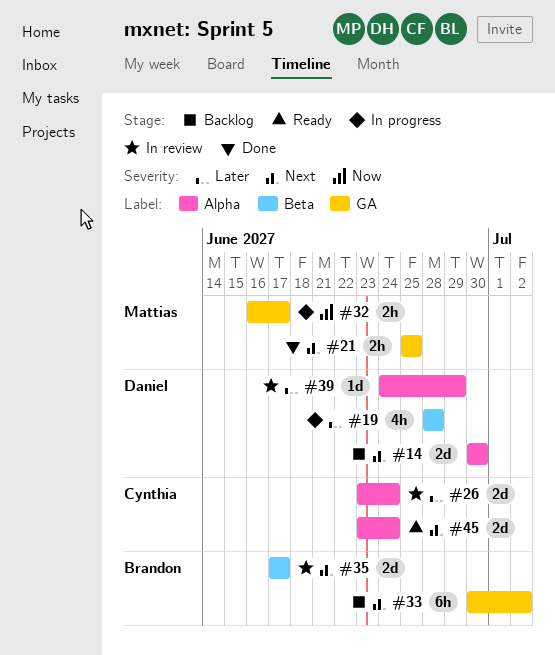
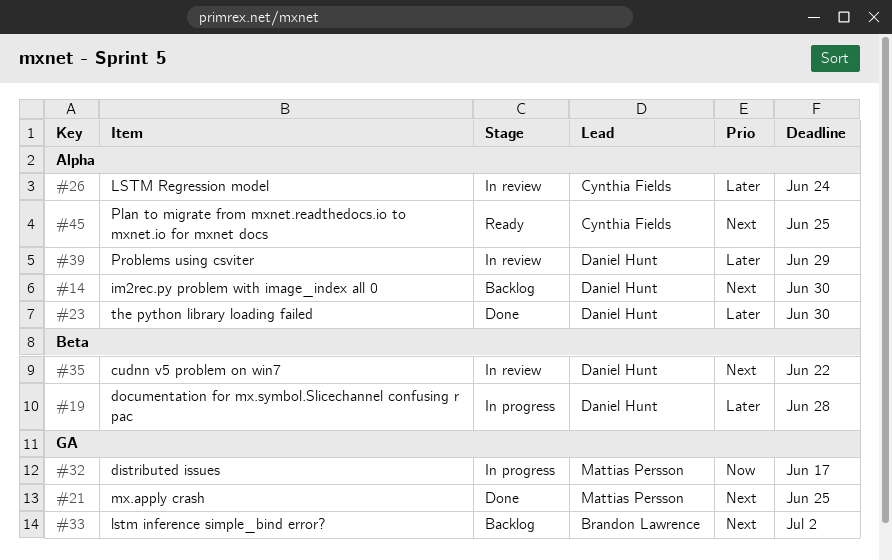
#23: none -> present
#35, owner: Brandon Lawrence -> Daniel Hunt
#35, due: Jun 17 -> Jun 22
#45, due: Jun 24 -> Jun 25

